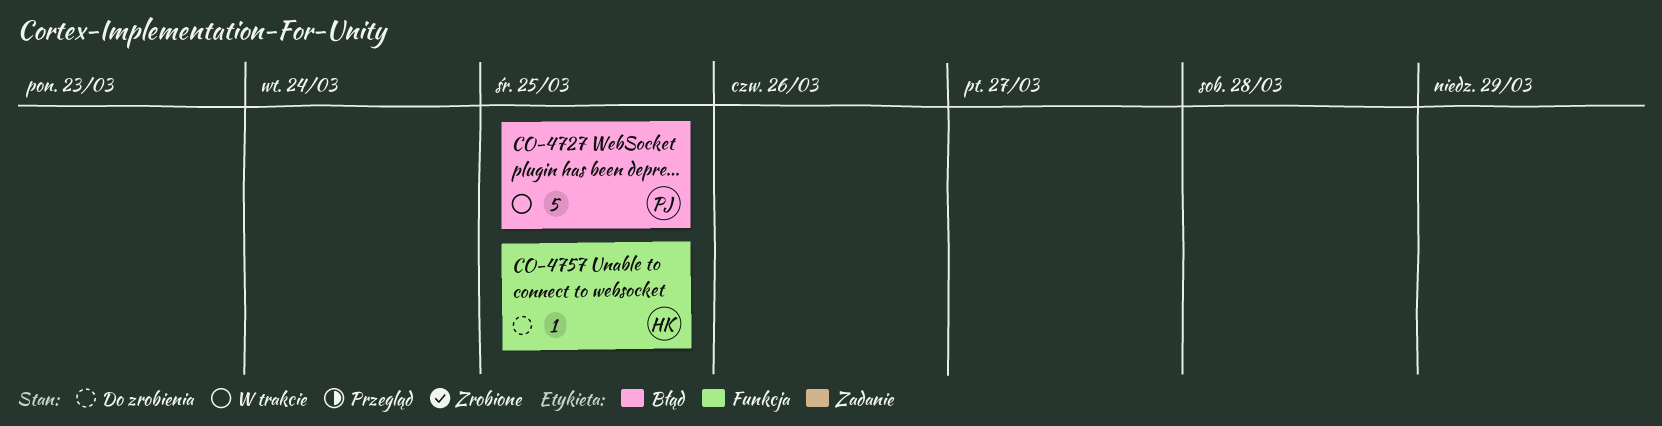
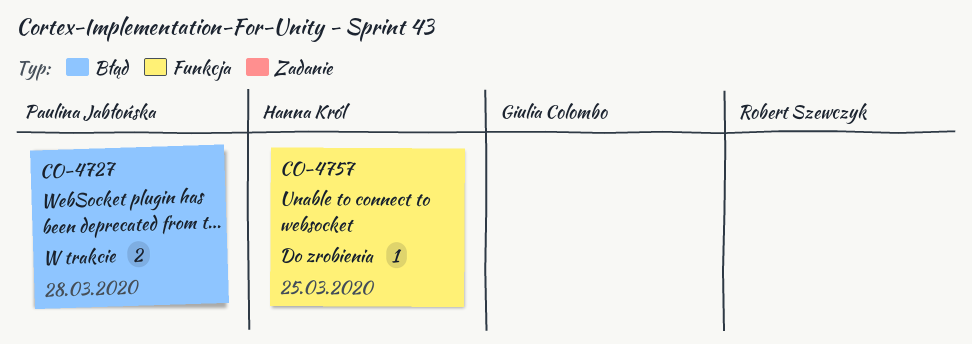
CO-4727, estimate: 5 -> 2
CO-4727, due: Mar 25 -> Mar 28

